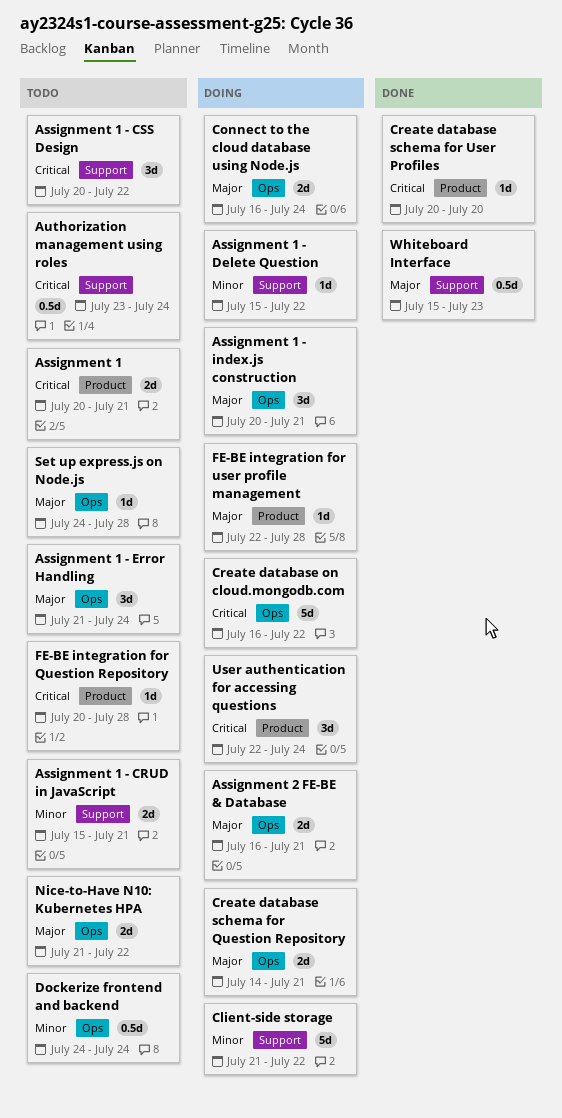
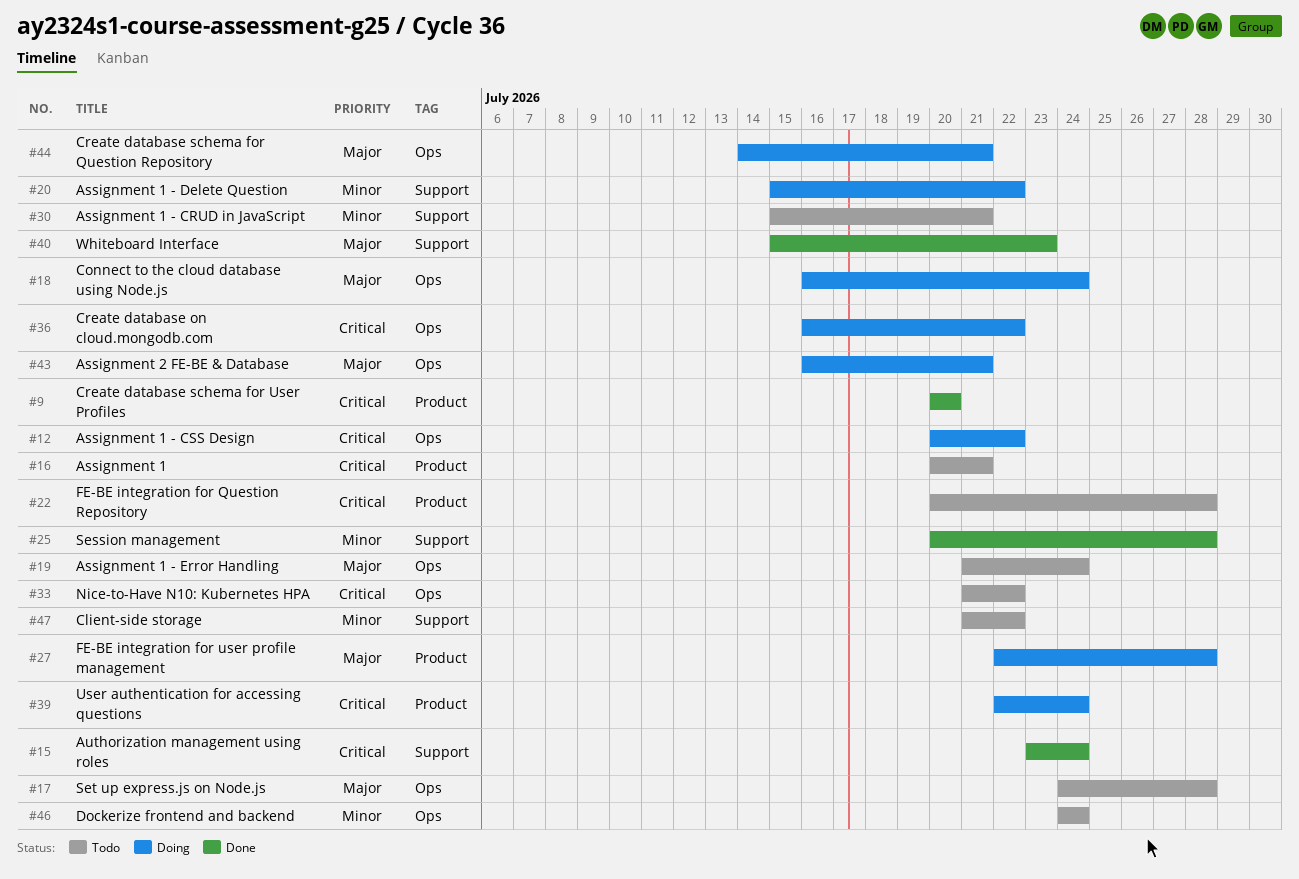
Assignment 1 - CSS Design, status: Todo -> Doing
Assignment 1 - CSS Design, label: Support -> Ops
Assignment 1 - index.js construction: present -> none
Authorization management using roles, status: Todo -> Done
Client-side storage, status: Doing -> Todo
Nice-to-Have N10: Kubernetes HPA, priority: Major -> Critical
Session management: none -> present

